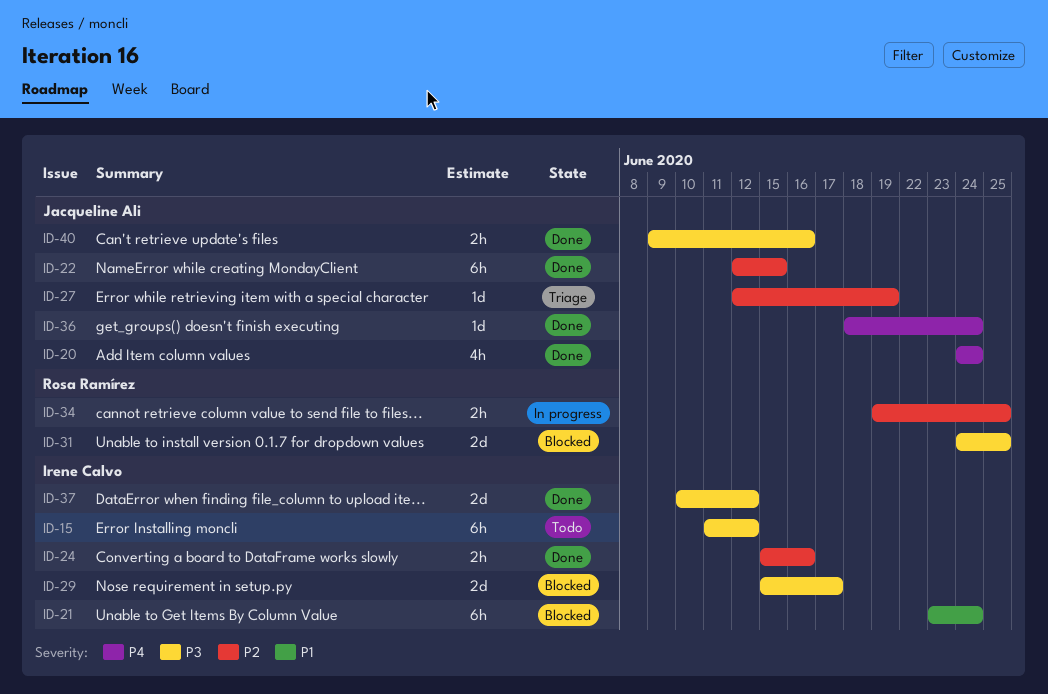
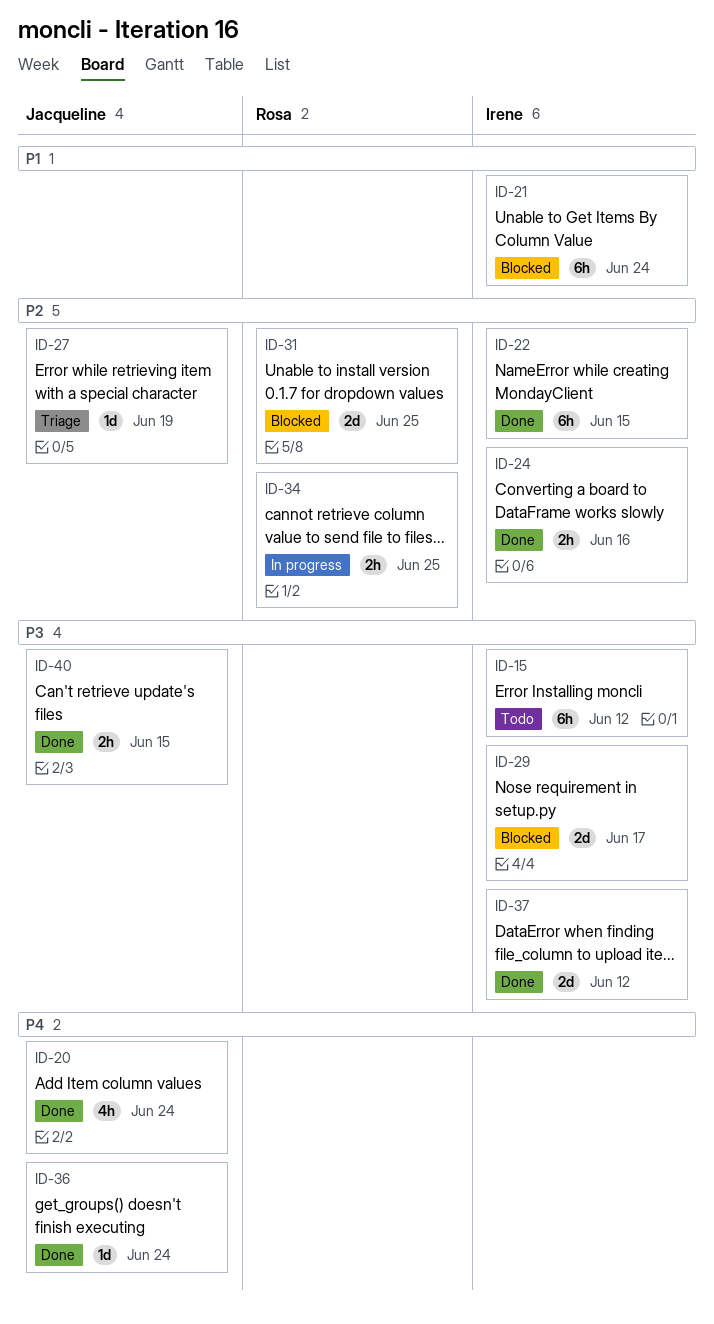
ID-22, owner: Jacqueline Ali -> Irene Calvo
ID-31, priority: P3 -> P2
ID-40, due: Jun 16 -> Jun 15

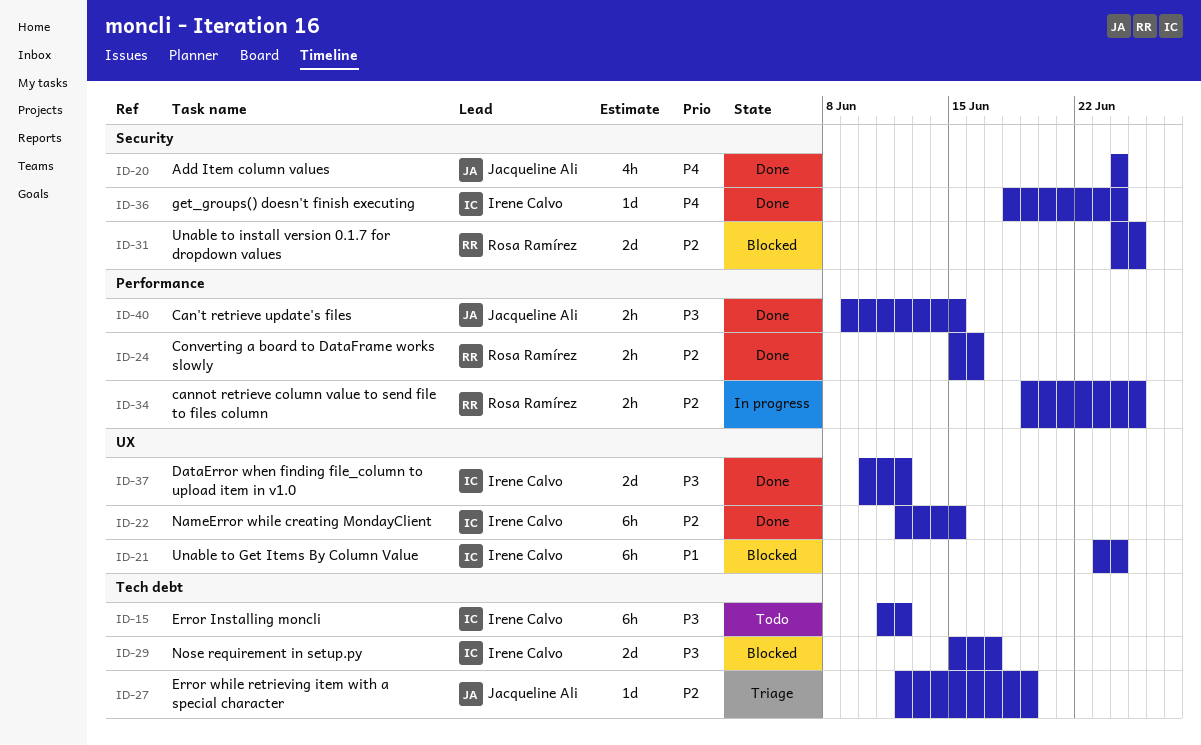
ID-24, owner: Irene Calvo -> Rosa Ramírez
ID-36, owner: Jacqueline Ali -> Irene Calvo

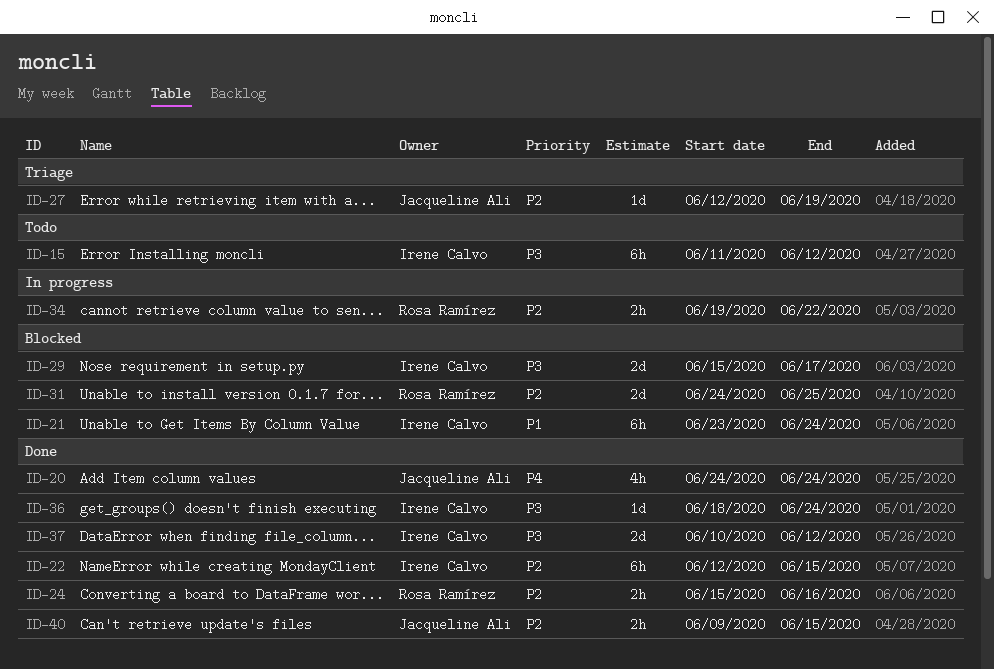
ID-34, due: Jun 25 -> Jun 22
ID-36, priority: P4 -> P3
ID-40, priority: P3 -> P2

